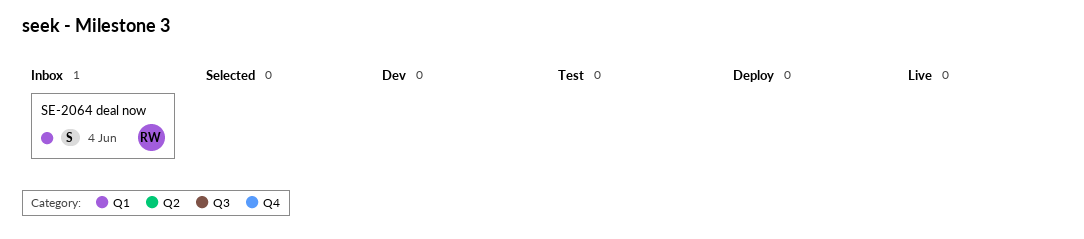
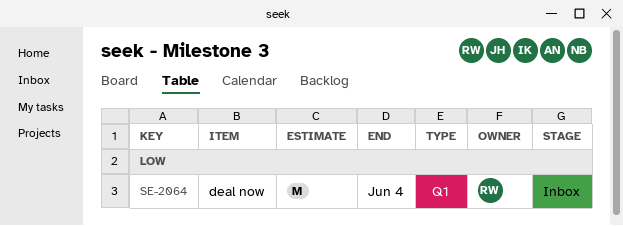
SE-2064, estimate: S -> M

